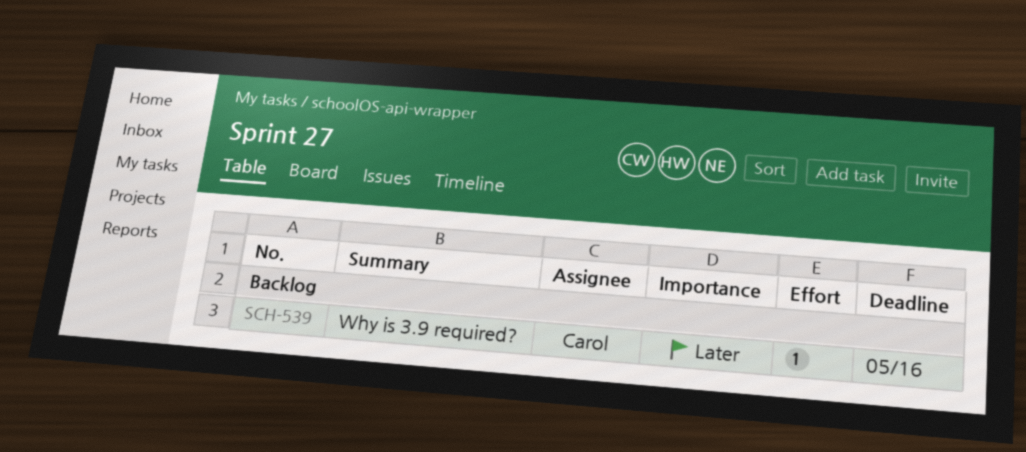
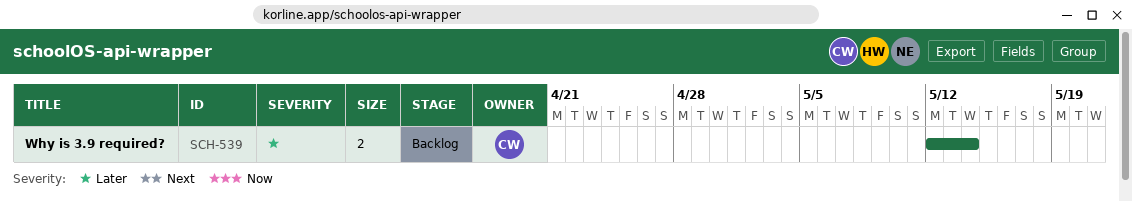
SCH-539, estimate: 1 -> 2
SCH-539, due: May 16 -> May 14

